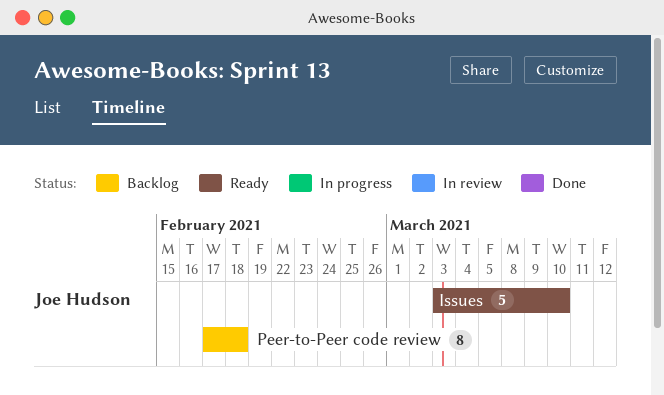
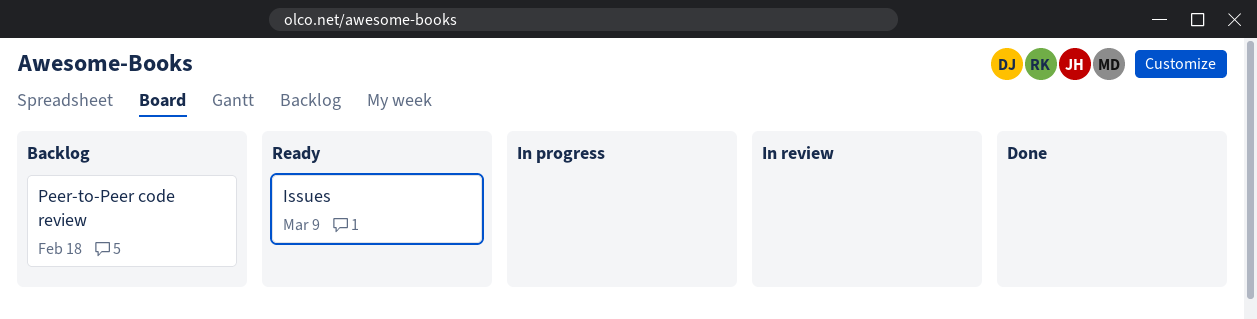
Issues, due: Mar 10 -> Mar 9

